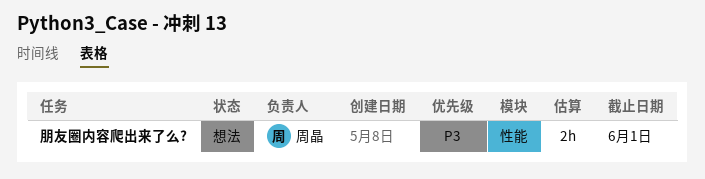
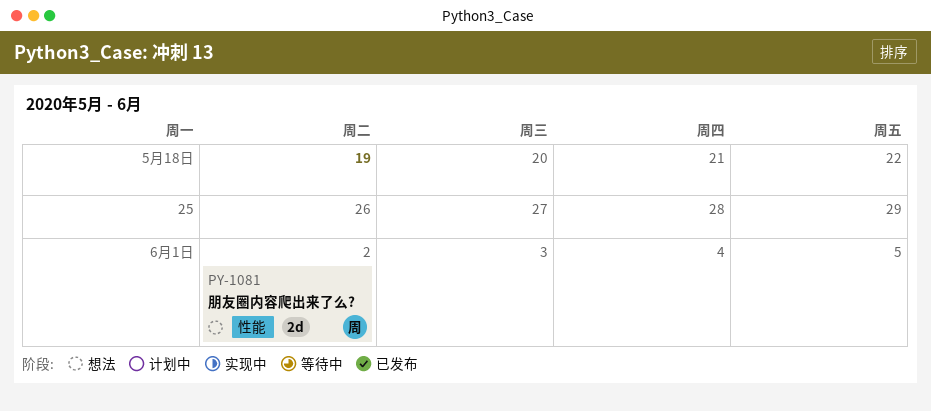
朋友圈内容爬出来了么?, estimate: 2h -> 2d
朋友圈内容爬出来了么?, due: Jun 1 -> Jun 2

